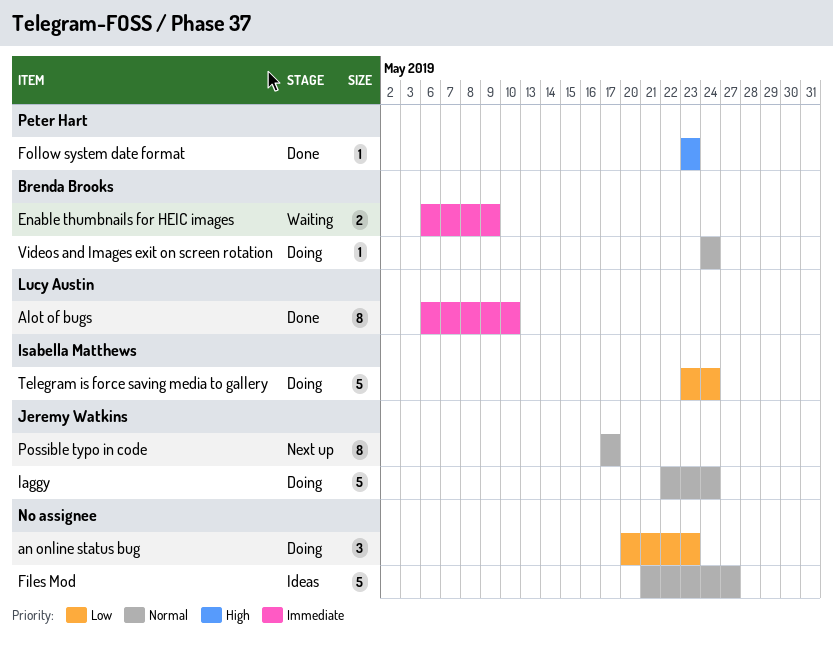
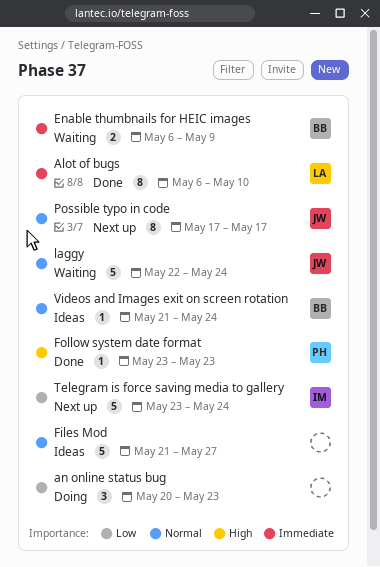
laggy, status: Doing -> Waiting
Telegram is force saving media to gallery, status: Doing -> Next up
Videos and Images exit on screen rotation, status: Doing -> Ideas
Videos and Images exit on screen rotation, start: May 24 -> May 21

